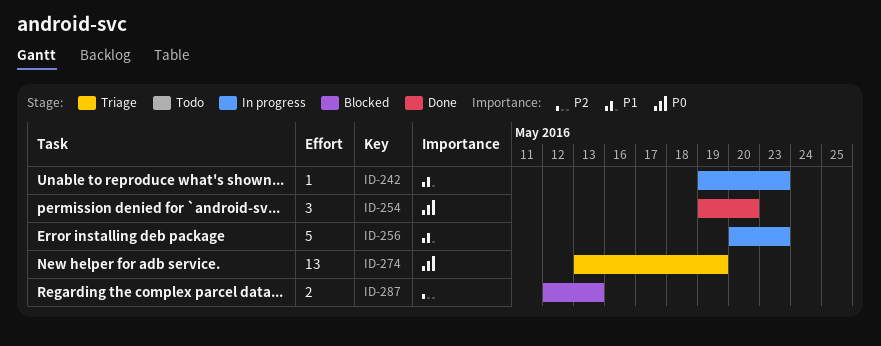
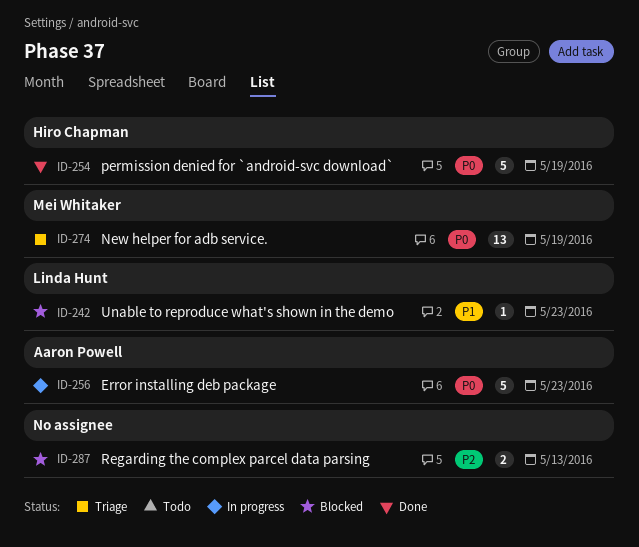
ID-242, status: In progress -> Blocked
ID-254, estimate: 3 -> 5
ID-254, due: May 20 -> May 19
ID-256, priority: P1 -> P0

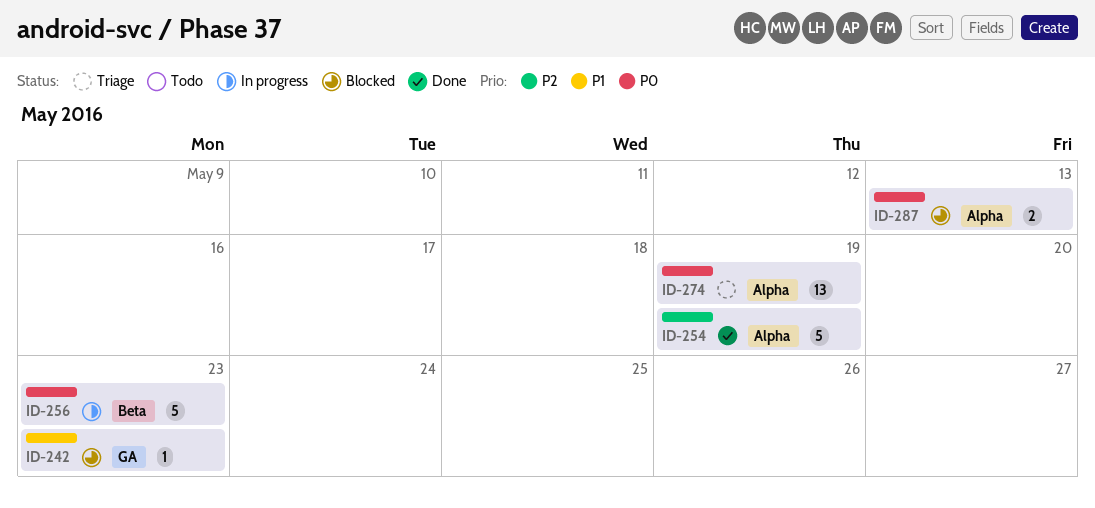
ID-254, priority: P0 -> P2
ID-287, priority: P2 -> P0

